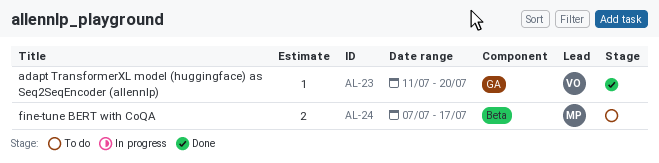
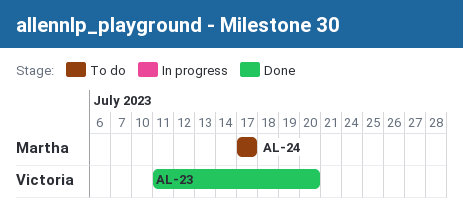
AL-24, start: Jul 7 -> Jul 17

